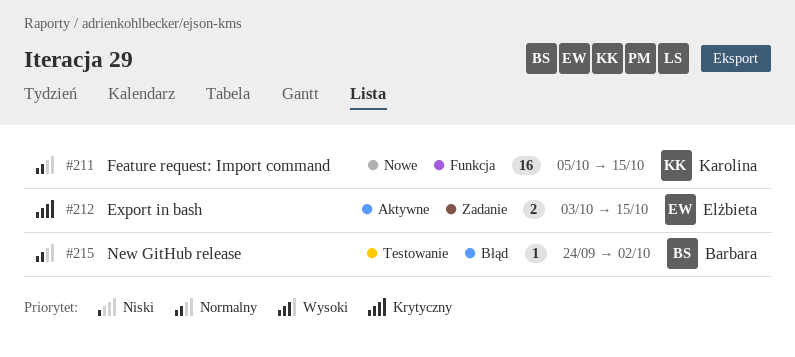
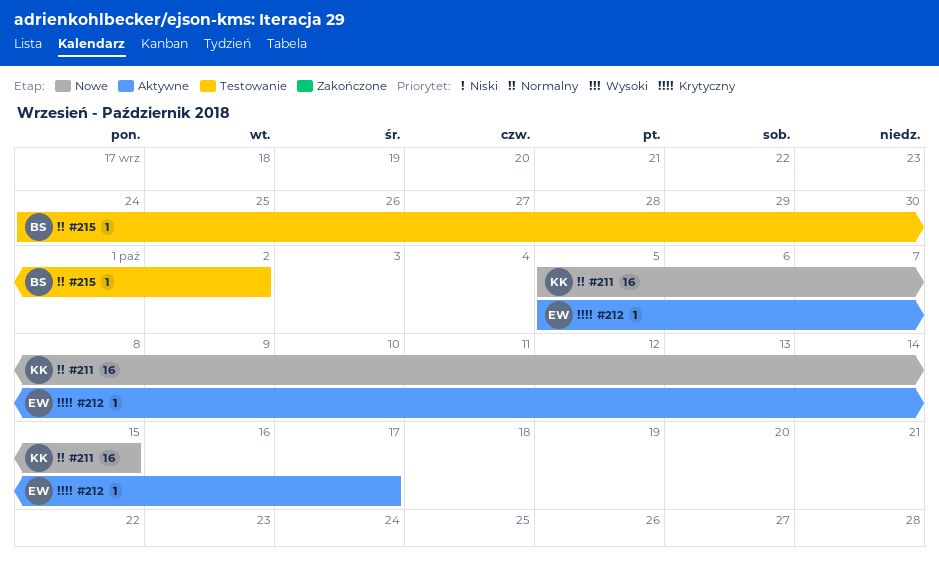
#212, estimate: 2 -> 1
#212, start: Oct 3 -> Oct 5
#212, due: Oct 15 -> Oct 17

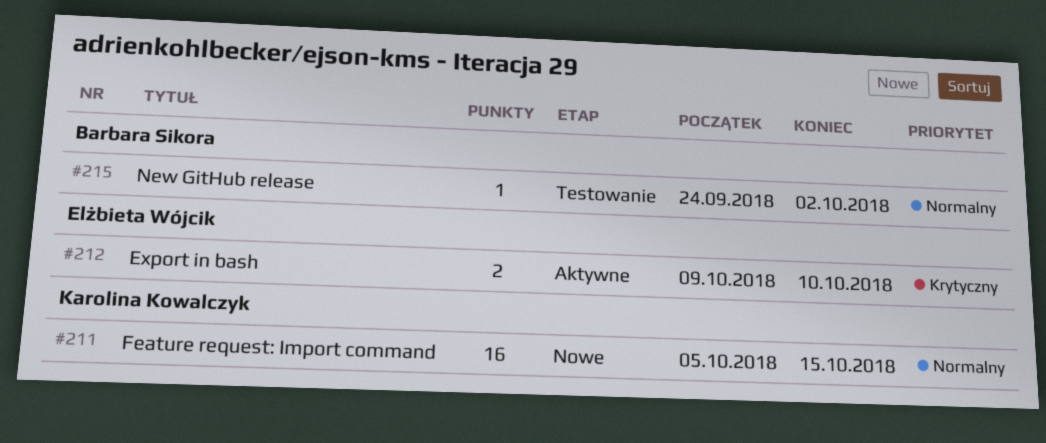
#212, estimate: 1 -> 2
#212, start: Oct 5 -> Oct 9
#212, due: Oct 17 -> Oct 10

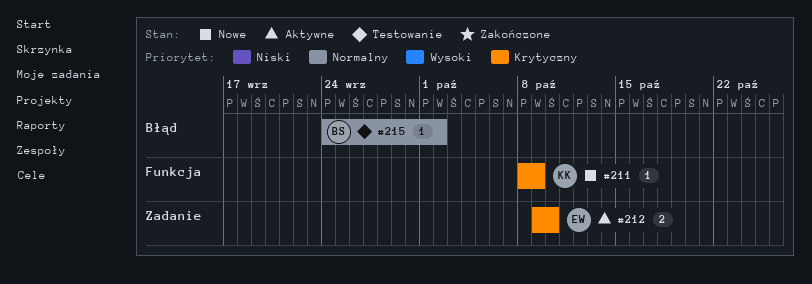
#211, priority: Normalny -> Krytyczny
#211, estimate: 16 -> 1
#211, start: Oct 5 -> Oct 8
#211, due: Oct 15 -> Oct 9

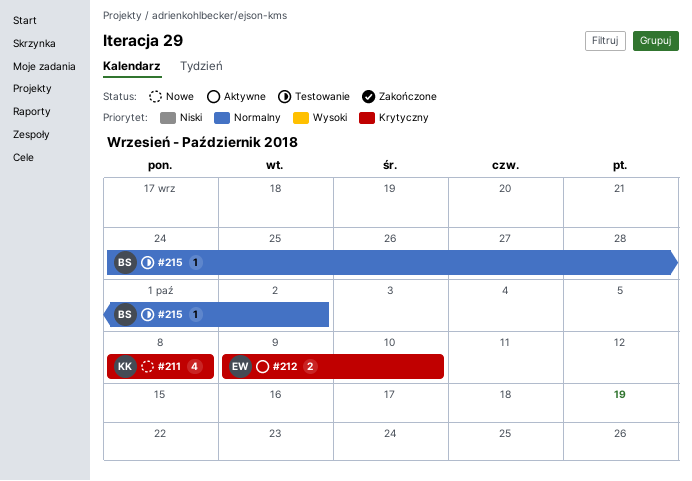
#211, estimate: 1 -> 4
#211, due: Oct 9 -> Oct 8

